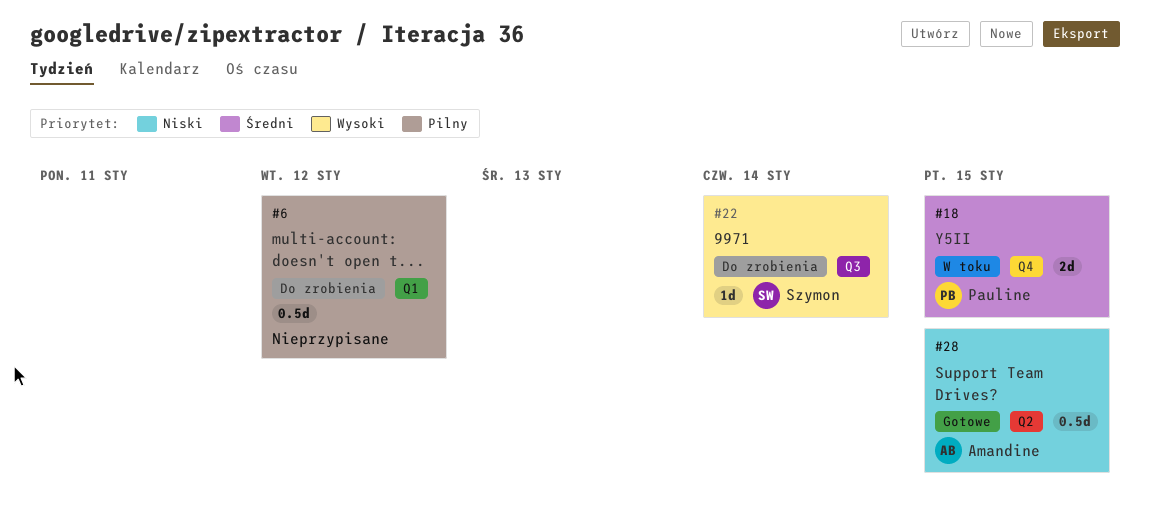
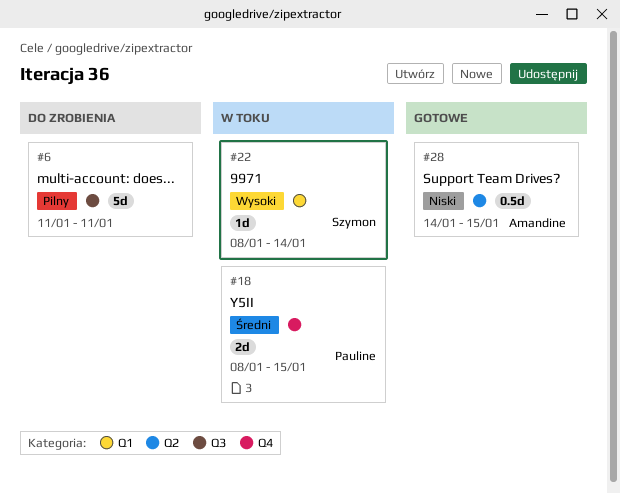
#6, label: Q1 -> Q3
#6, estimate: 0.5d -> 5d
#6, due: Jan 12 -> Jan 11
#22, status: Do zrobienia -> W toku
#22, label: Q3 -> Q1

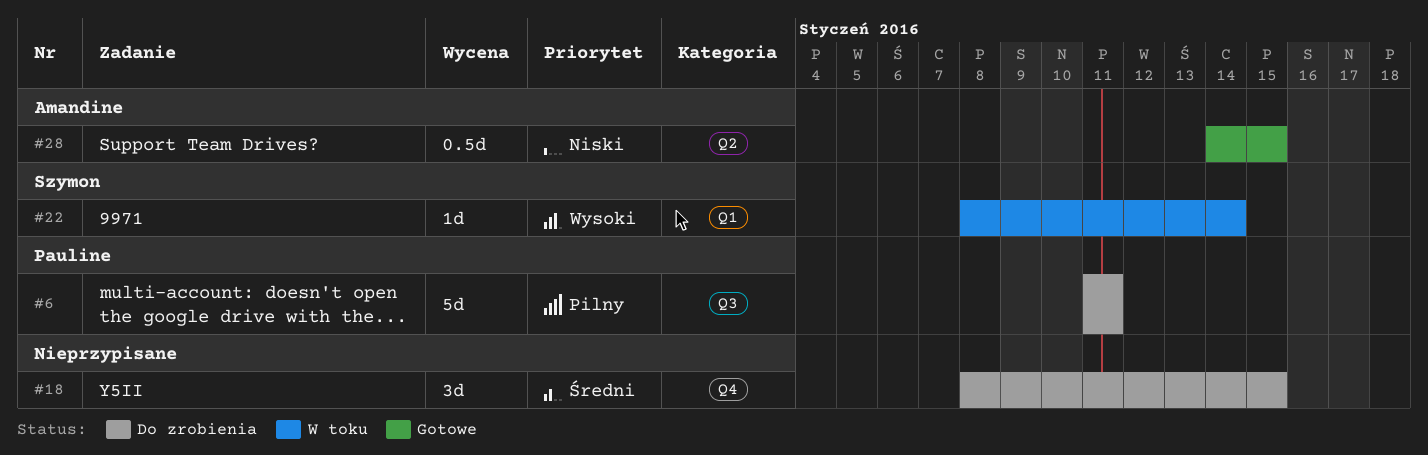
#6, owner: none -> Pauline
#18, status: W toku -> Do zrobienia
#18, owner: Pauline -> none
#18, estimate: 2d -> 3d

